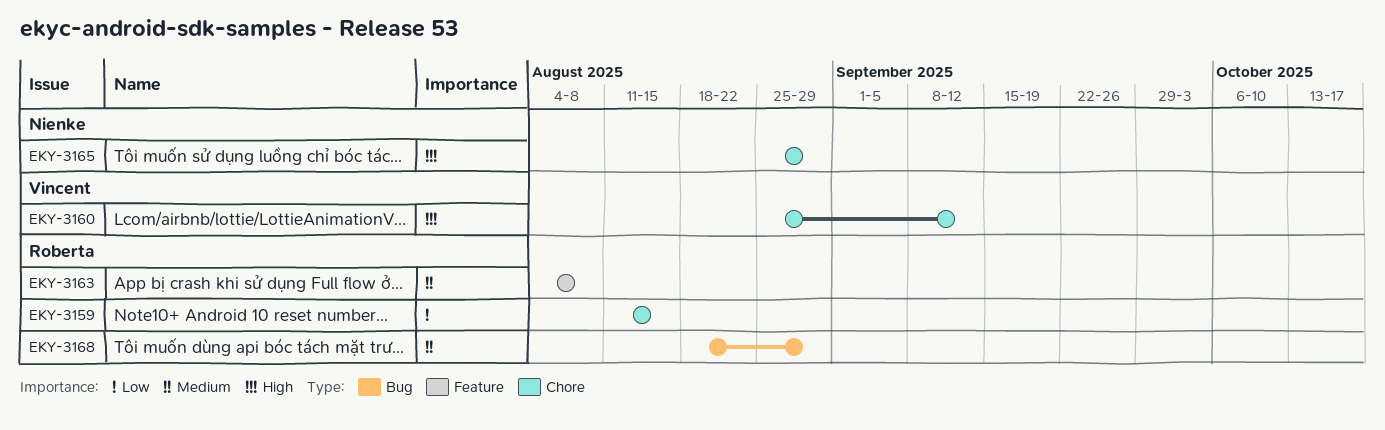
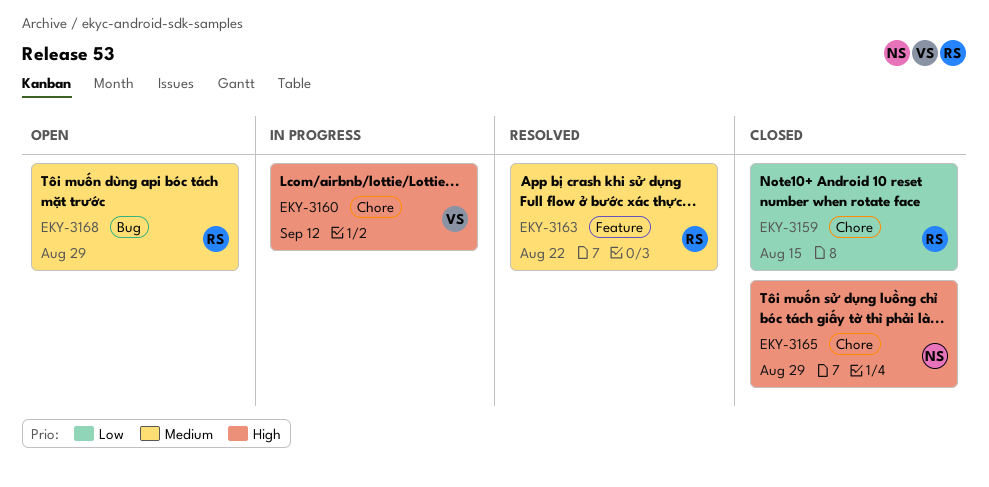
EKY-3163, due: Aug 8 -> Aug 22

